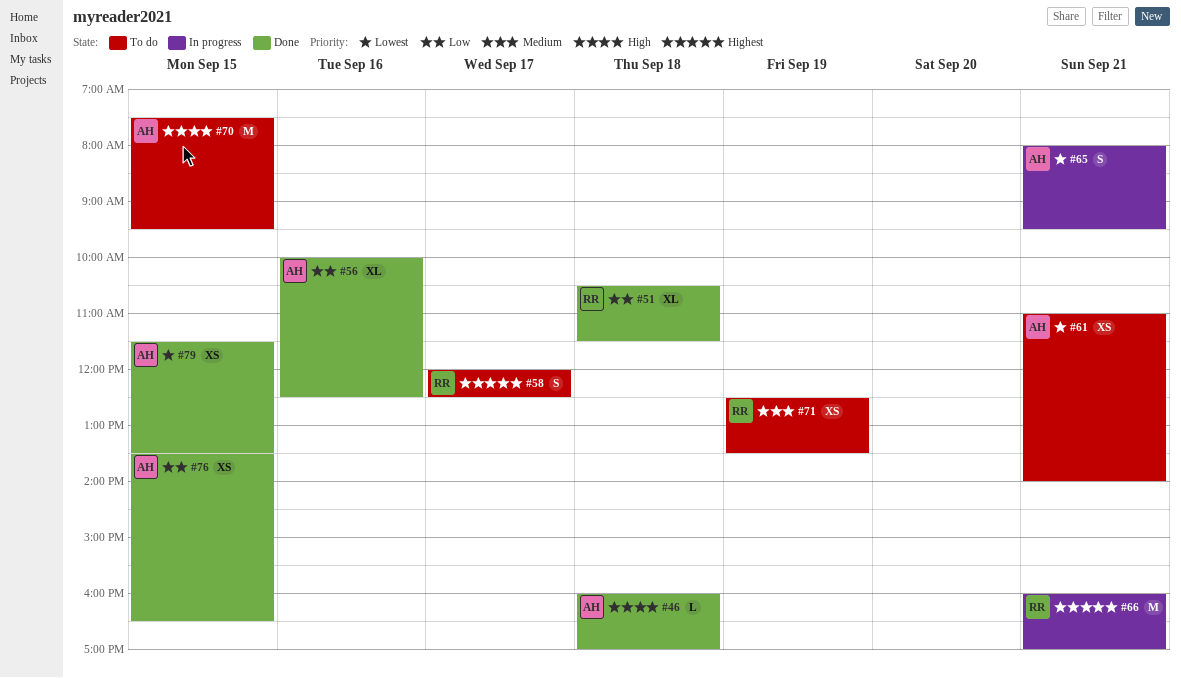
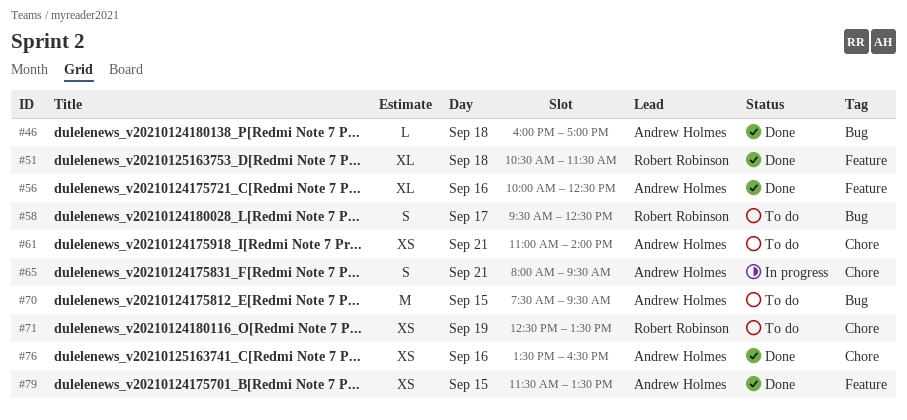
#58, begins: 12:00 -> 09:30
#66: present -> none
#76, day: Sep 15 -> Sep 16

